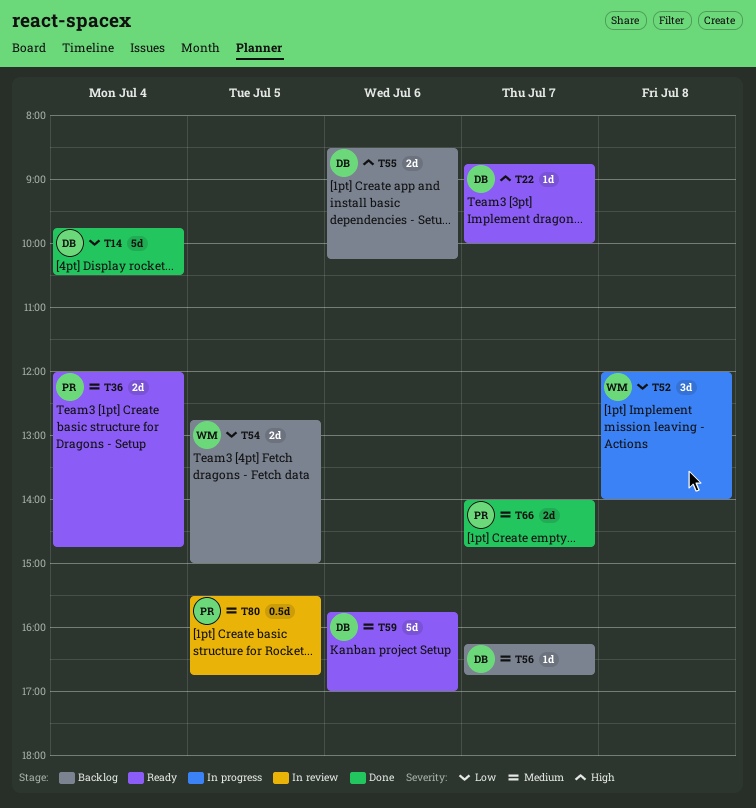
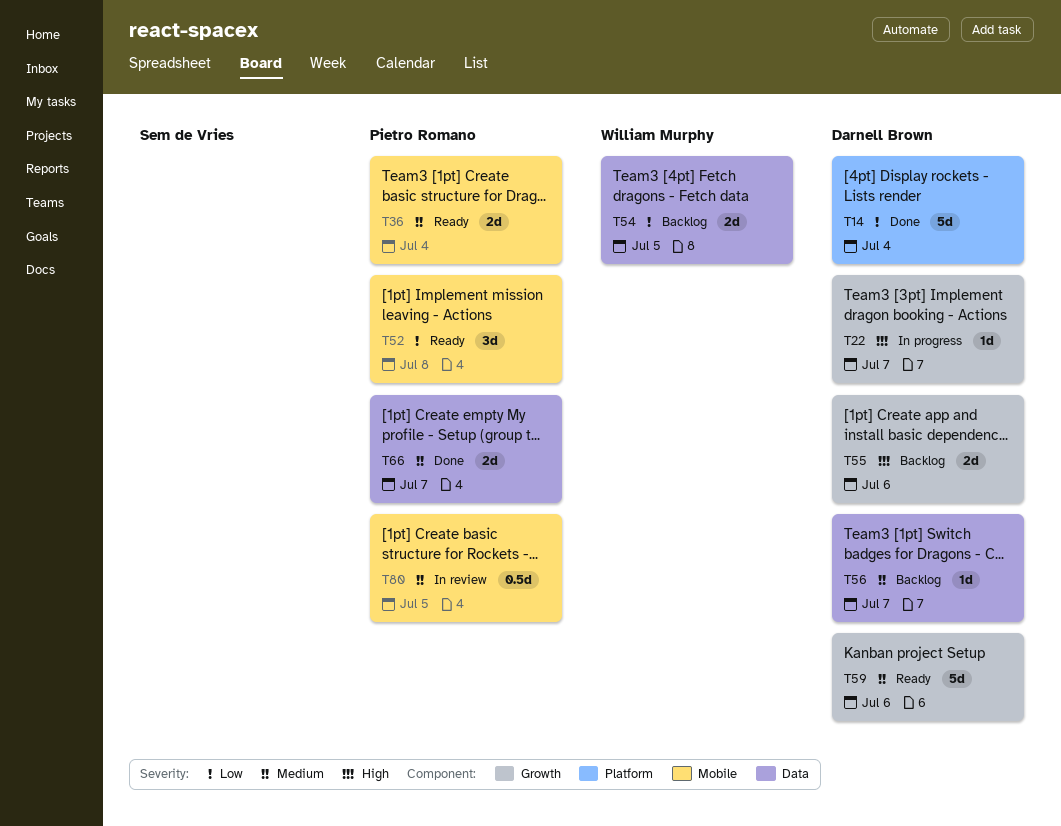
T22, status: Ready -> In progress
T52, status: In progress -> Ready
T52, owner: William Murphy -> Pietro Romano

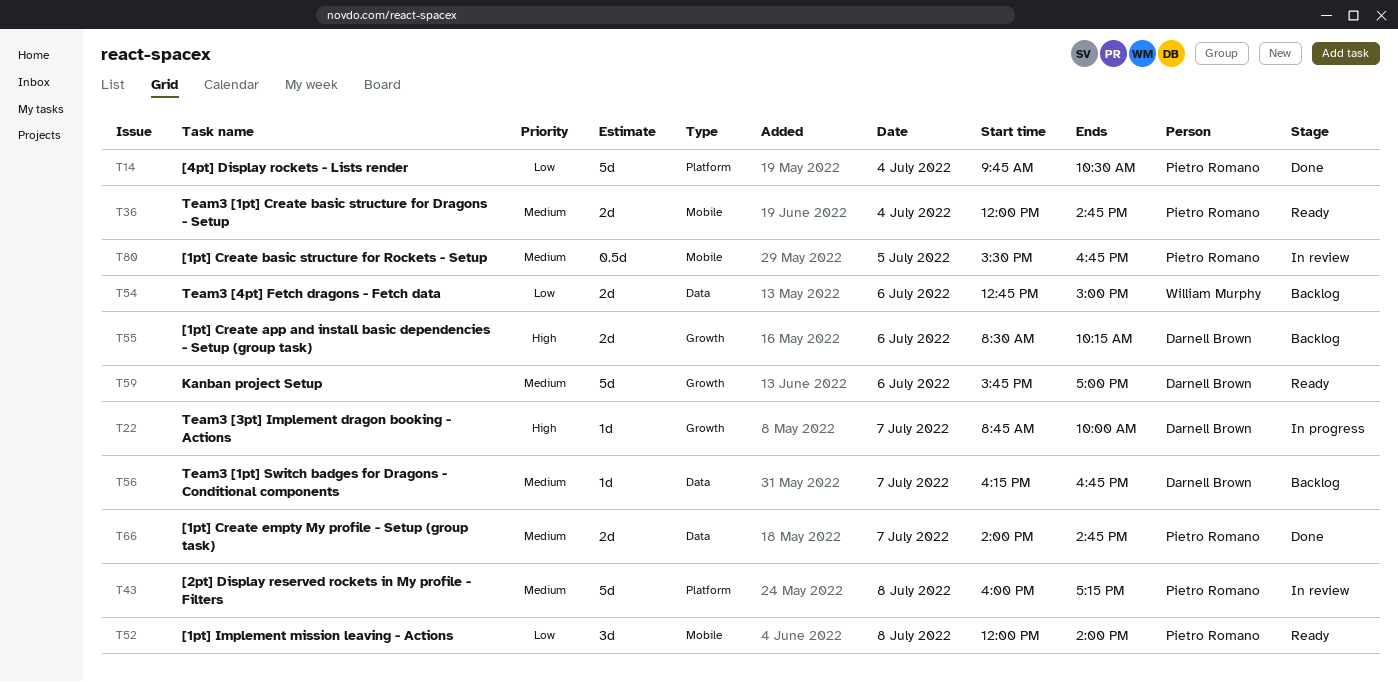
T14, owner: Darnell Brown -> Pietro Romano
T43: none -> present
T54, day: Jul 5 -> Jul 6

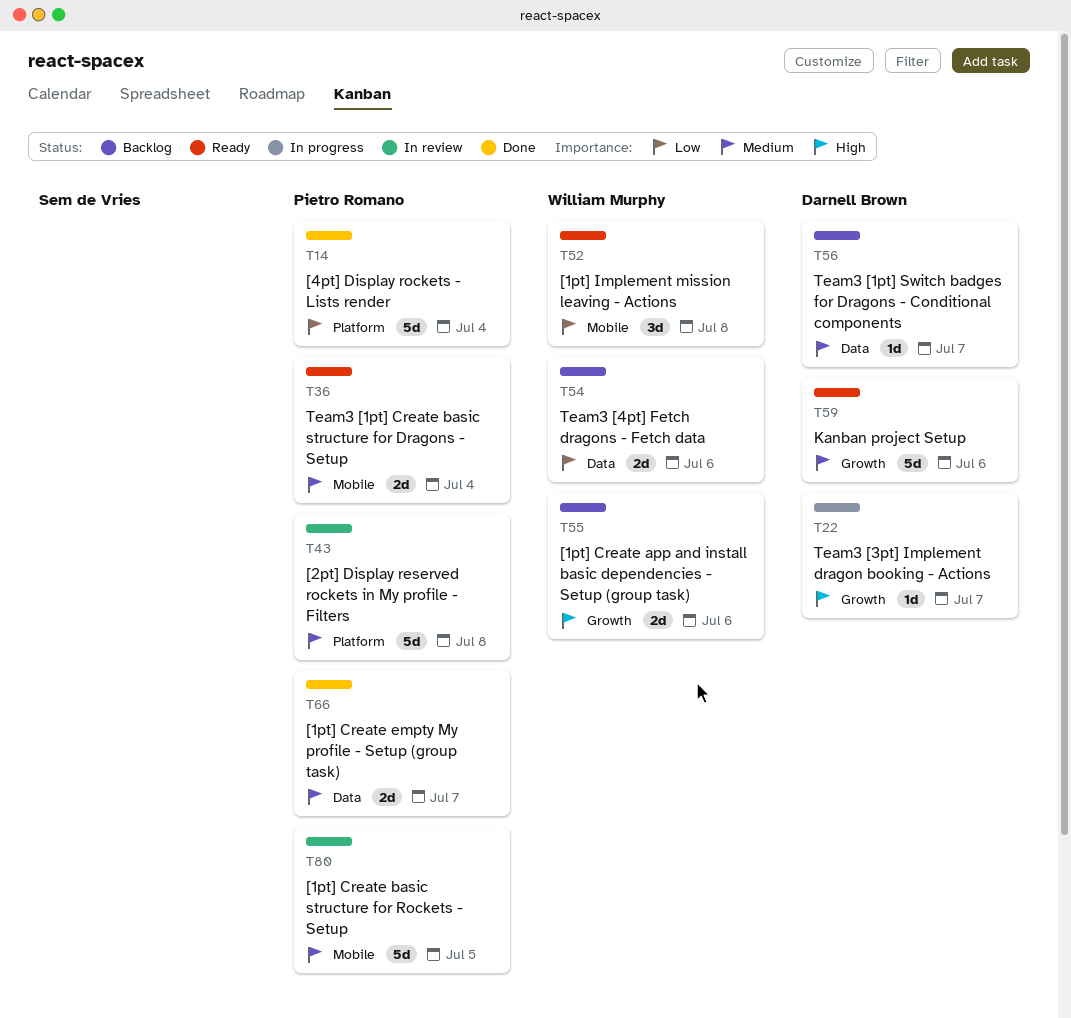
T52, owner: Pietro Romano -> William Murphy
T55, owner: Darnell Brown -> William Murphy
T80, estimate: 0.5d -> 5d

